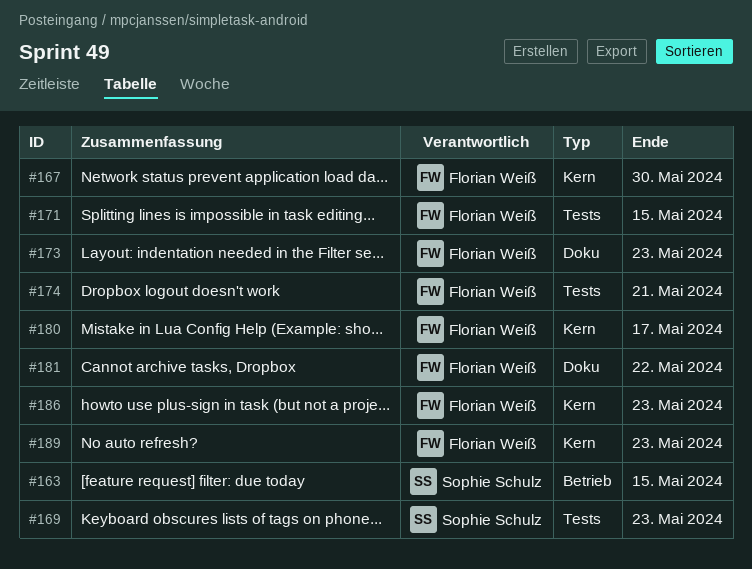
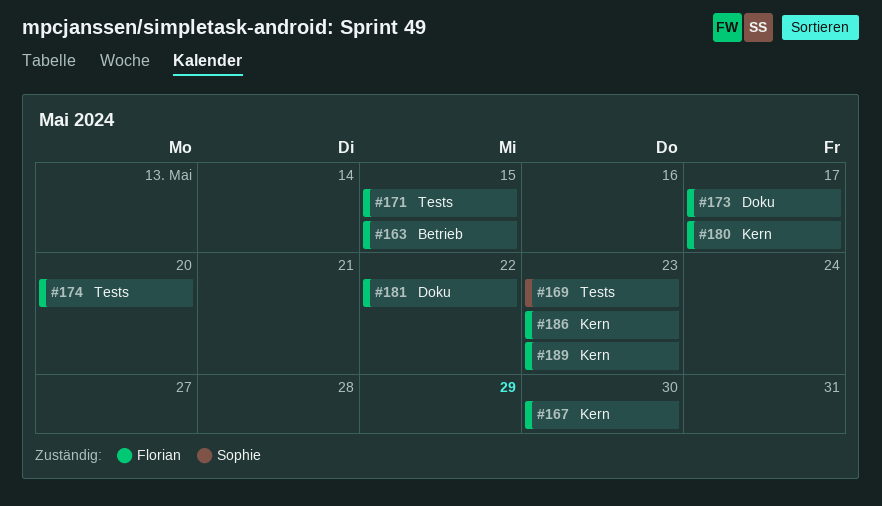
#163, owner: Sophie Schulz -> Florian Weiß
#173, due: May 23 -> May 17
#174, due: May 21 -> May 20

